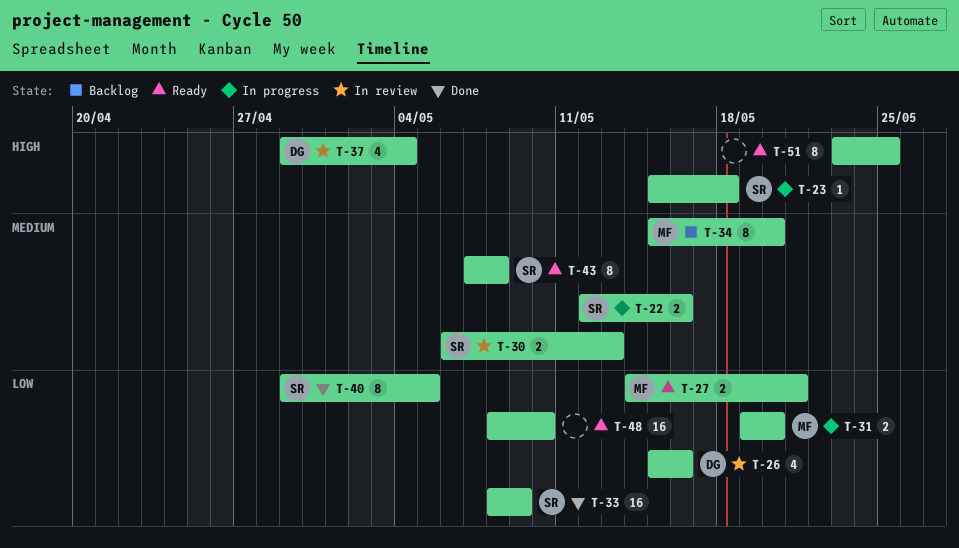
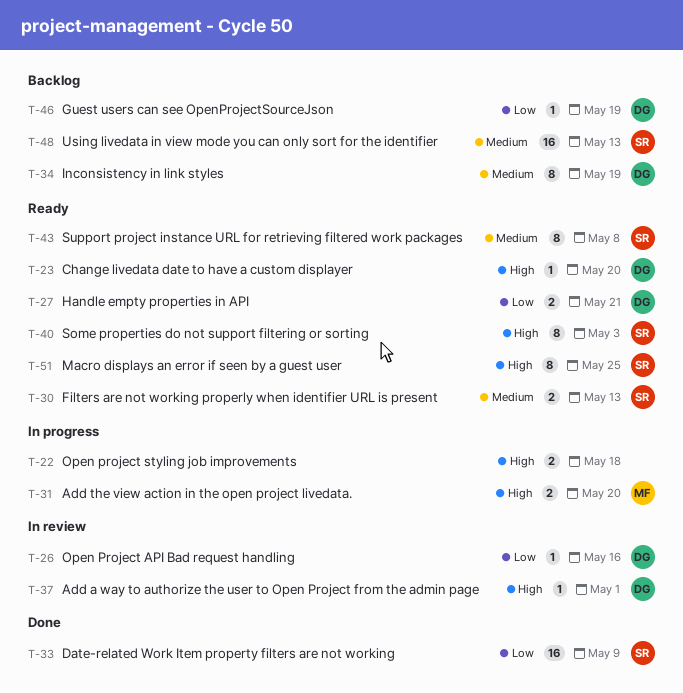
T-22, owner: SR -> none
T-22, priority: Medium -> High
T-22, due: May 16 -> May 18
T-23, status: In progress -> Ready
T-23, owner: SR -> DG
T-23, due: May 18 -> May 20
T-26, estimate: 4 -> 1
T-27, owner: MF -> DG
T-30, status: In review -> Ready
T-31, priority: Low -> High
T-34, owner: MF -> DG
T-34, due: May 20 -> May 19
T-37, estimate: 4 -> 1
T-37, due: May 4 -> May 1
T-40, status: Done -> Ready
T-40, priority: Low -> High
T-40, due: May 5 -> May 3
T-46: none -> present
T-48, status: Ready -> Backlog
T-48, owner: none -> SR
T-48, priority: Low -> Medium
T-48, due: May 10 -> May 13
T-51, owner: none -> SR

